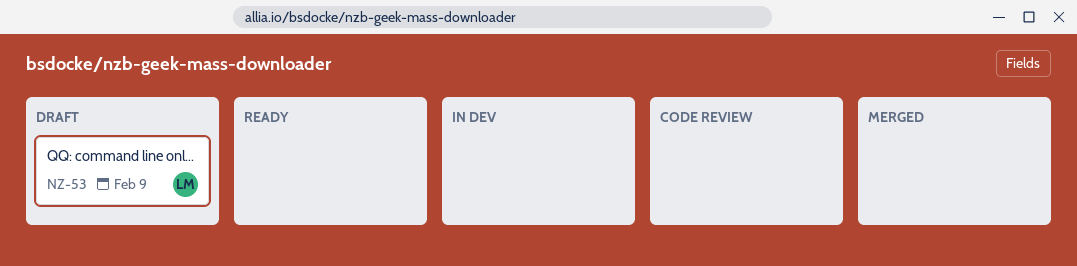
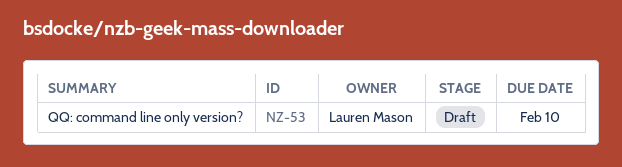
NZ-53, due: Feb 9 -> Feb 10

